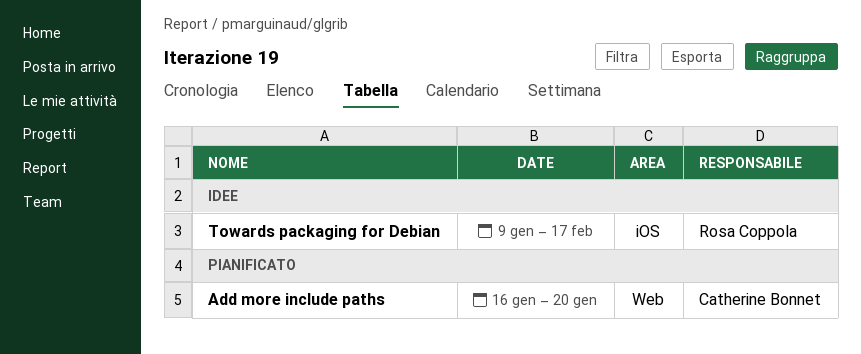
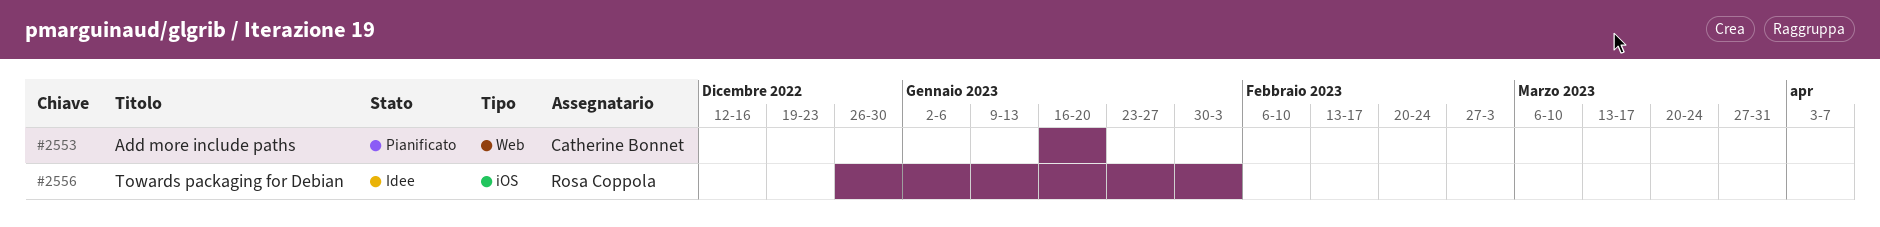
Towards packaging for Debian, start: Jan 9 -> Dec 26
Towards packaging for Debian, due: Feb 17 -> Feb 3

